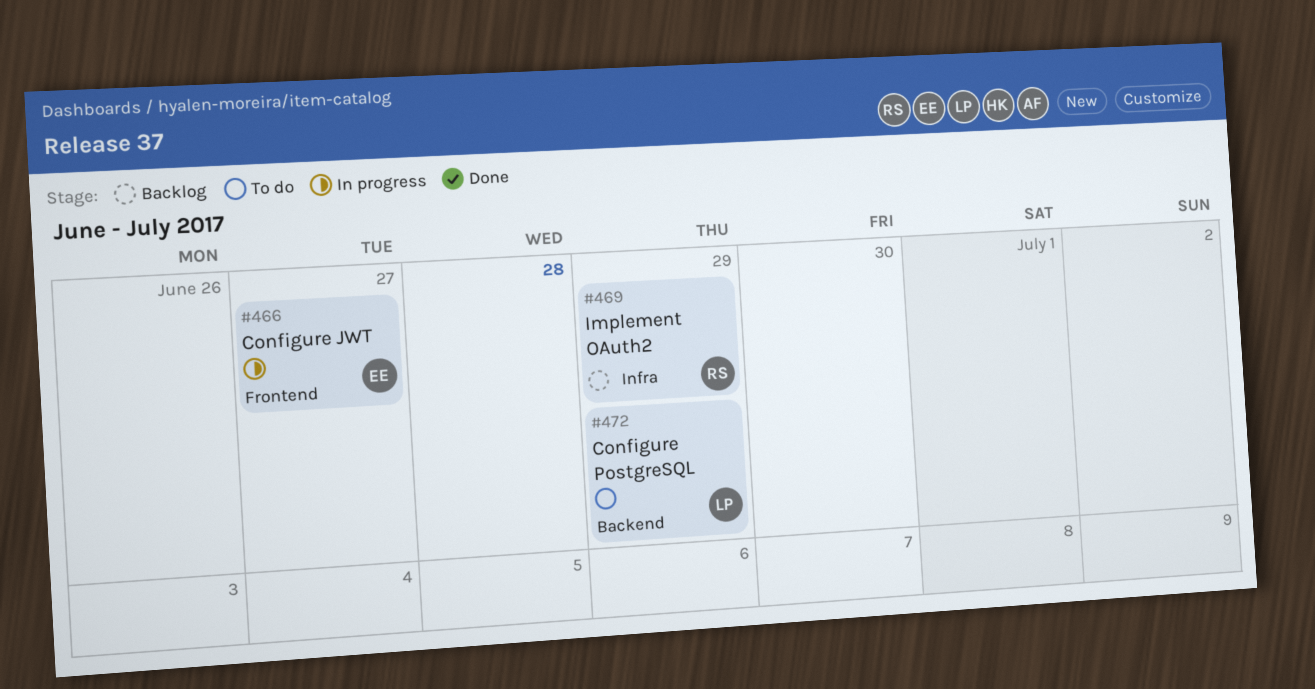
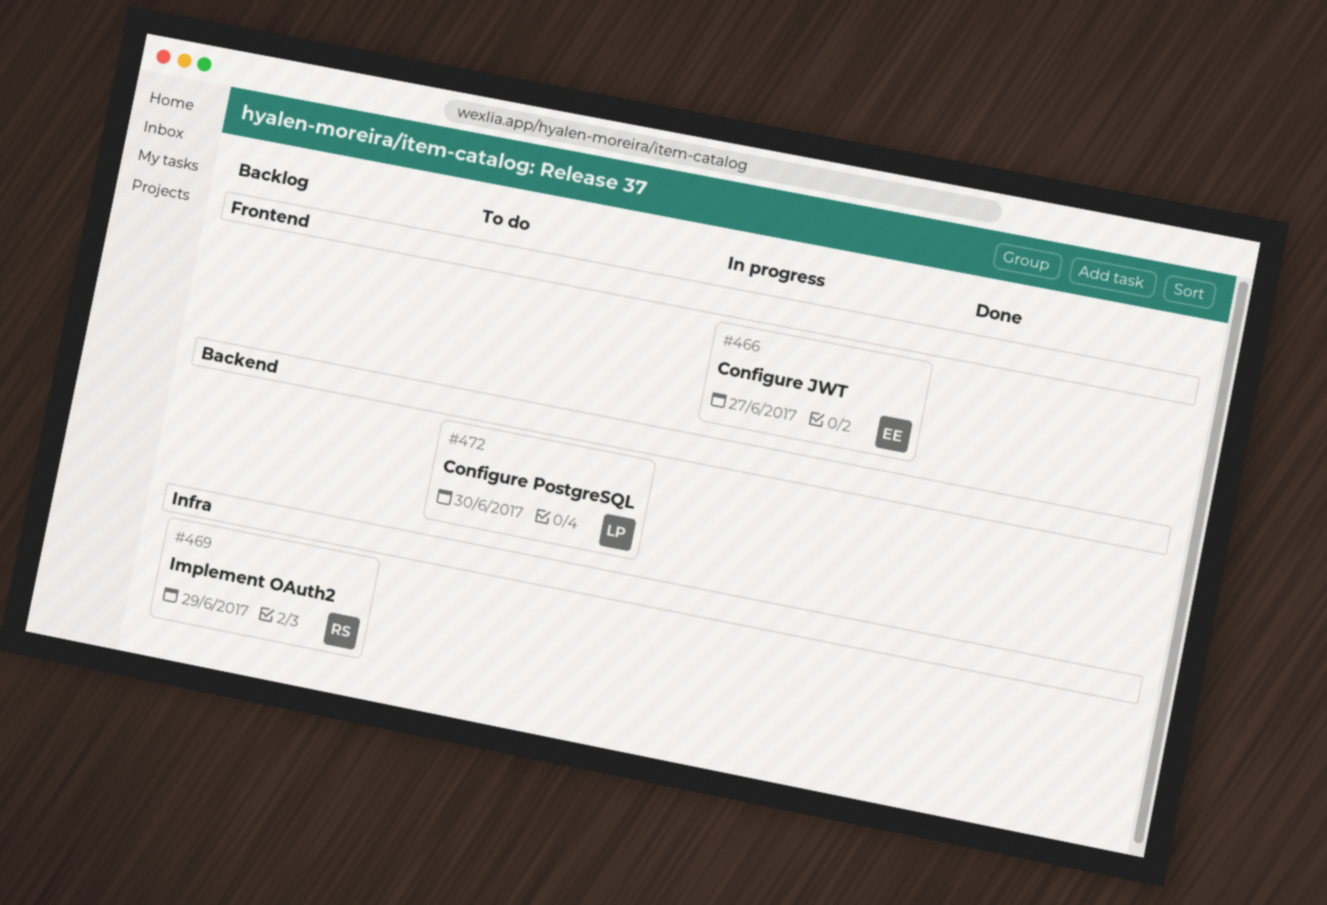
#472, due: Jun 29 -> Jun 30

